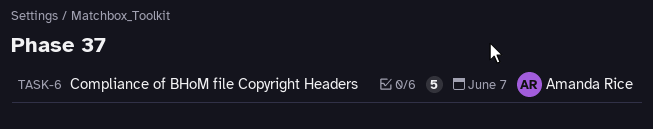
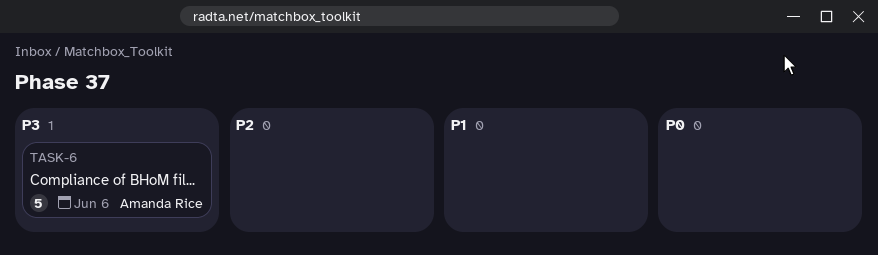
TASK-6, due: Jun 7 -> Jun 6

